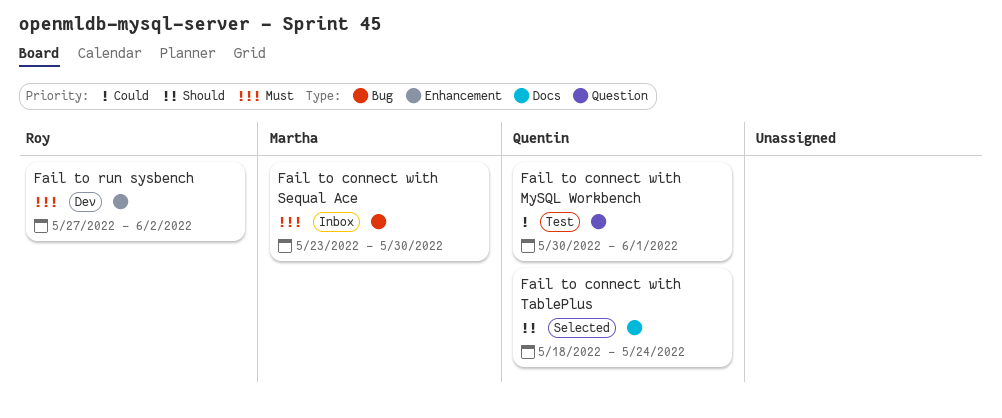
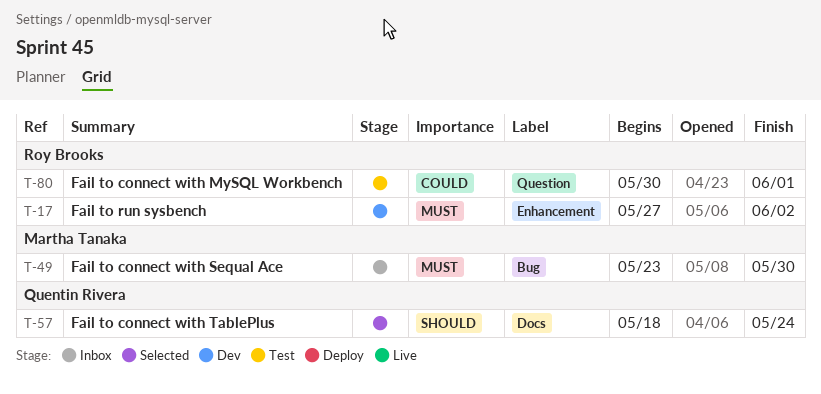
Fail to connect with MySQL Workbench, owner: Quentin Rivera -> Roy Brooks

